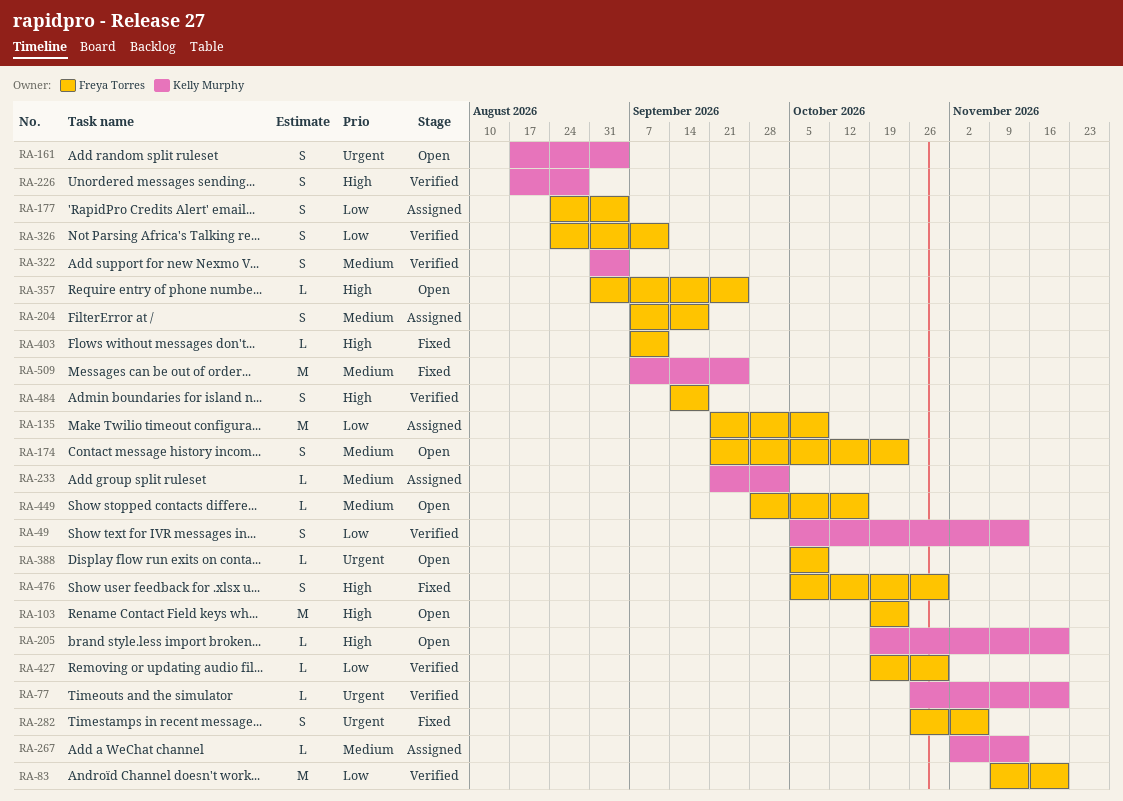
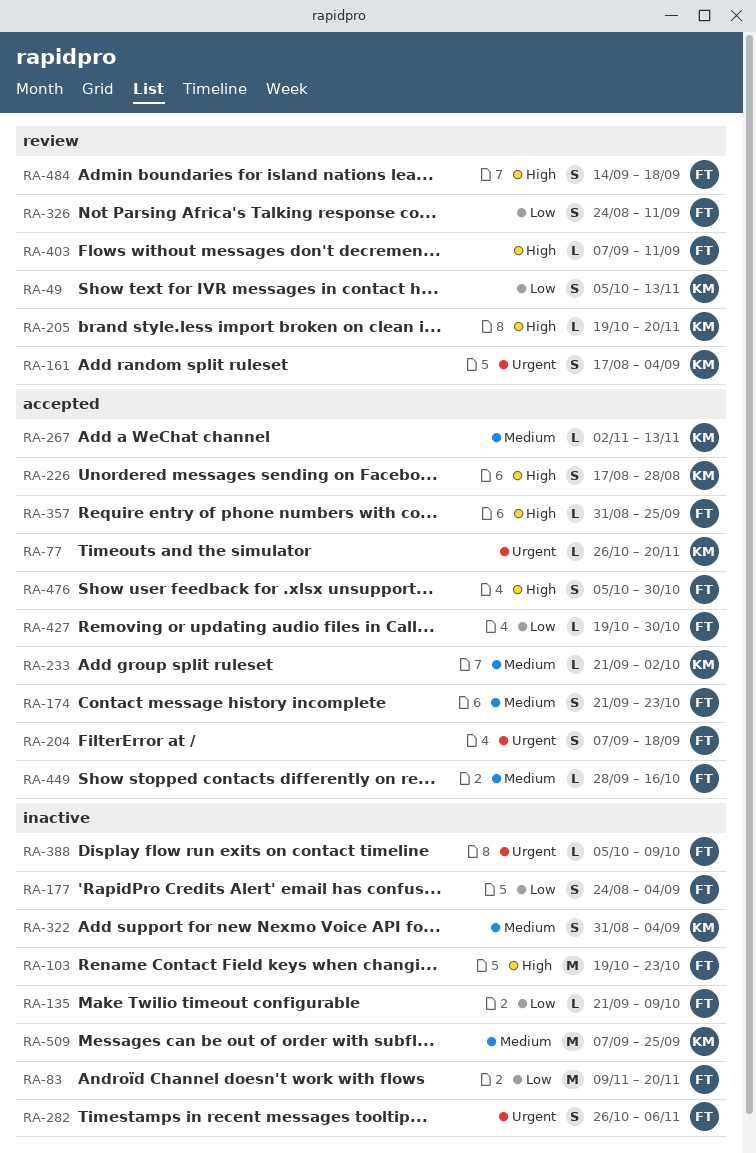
RA-135, estimate: M -> L
RA-204, priority: Medium -> Urgent

